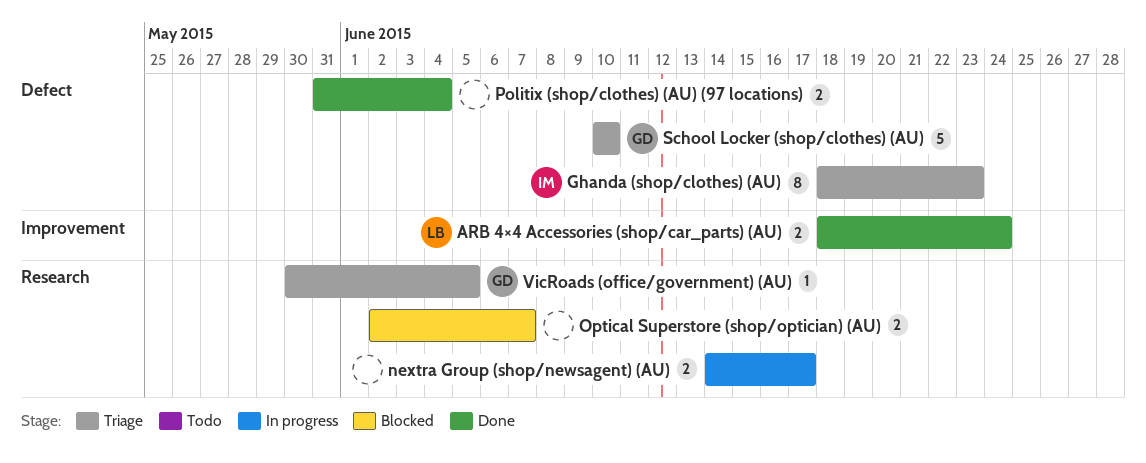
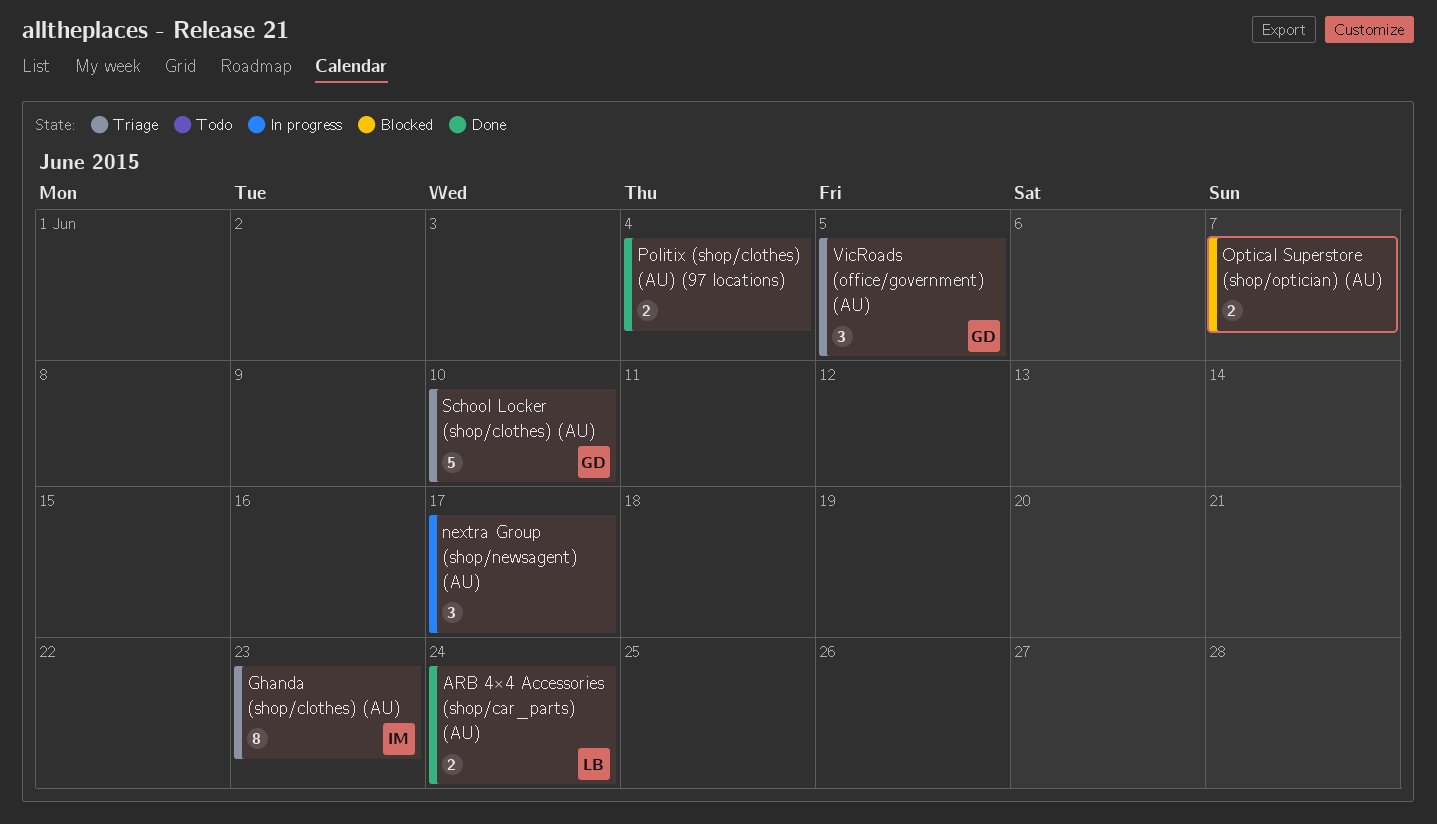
nextra Group (shop/newsagent) (AU), estimate: 2 -> 3
VicRoads (office/government) (AU), estimate: 1 -> 3

